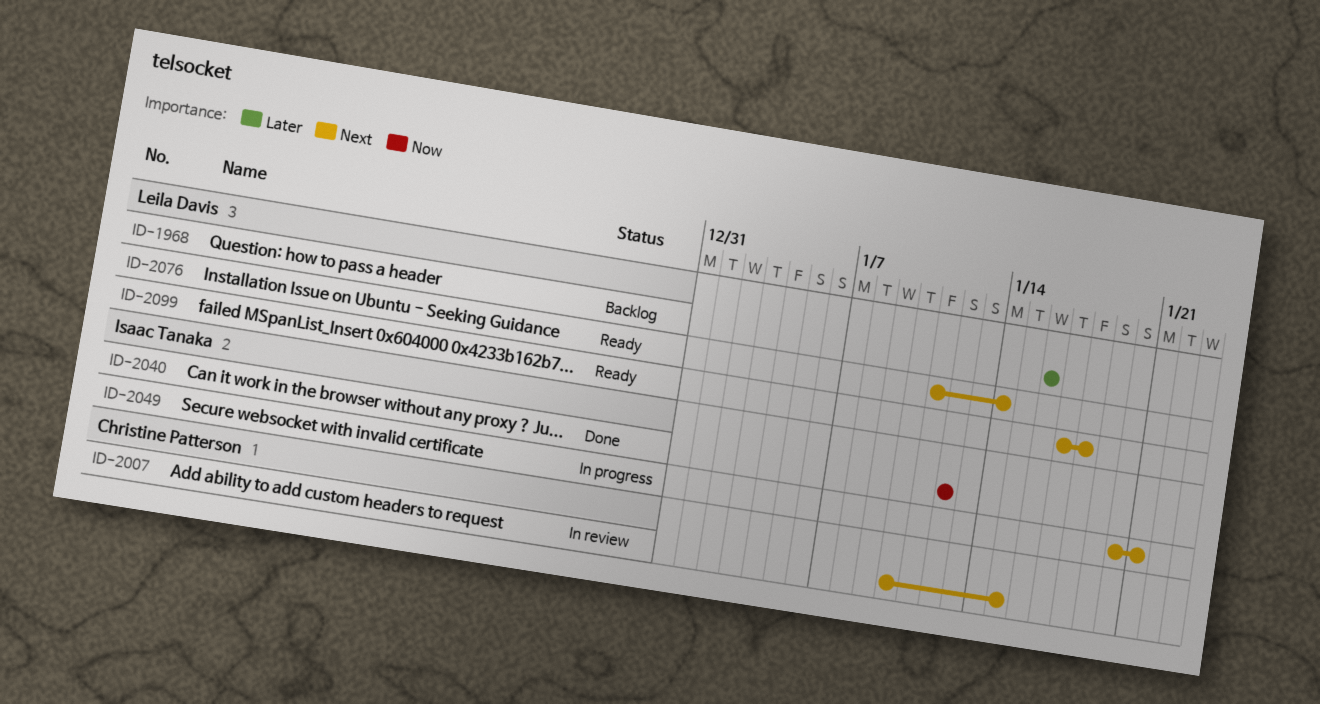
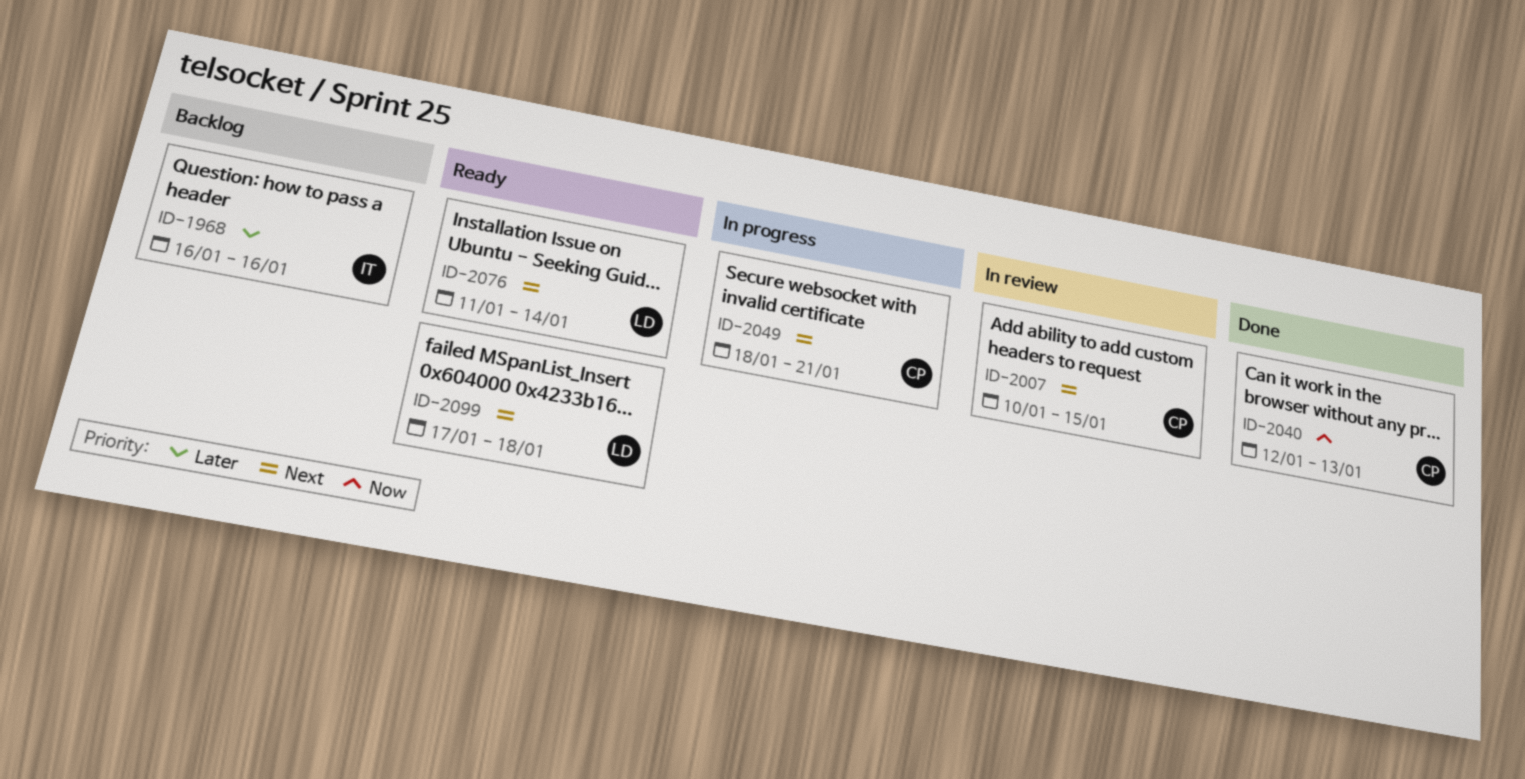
ID-1968, owner: Leila Davis -> Isaac Tanaka
ID-2040, owner: Isaac Tanaka -> Christine Patterson
ID-2040, due: Jan 12 -> Jan 13
ID-2049, owner: Isaac Tanaka -> Christine Patterson
ID-2049, start: Jan 20 -> Jan 18

